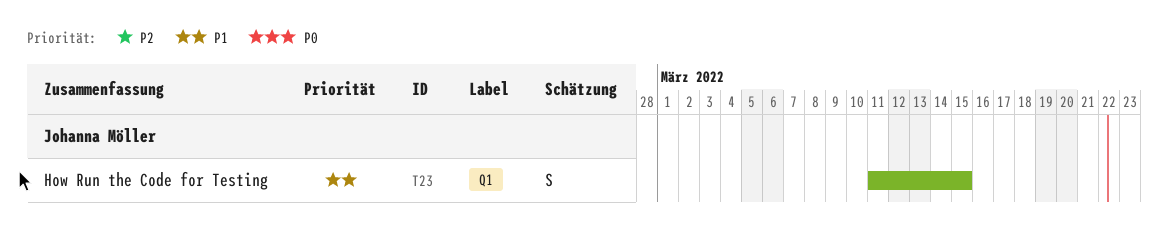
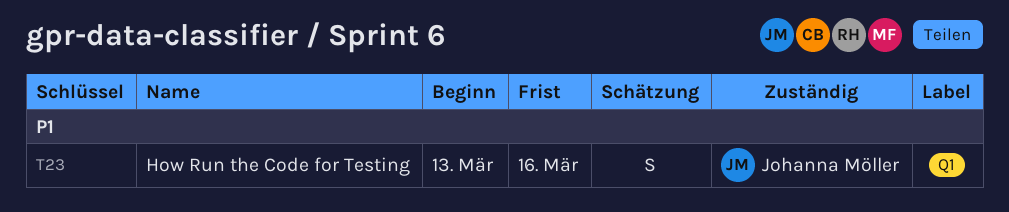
T23, start: Mar 11 -> Mar 13
T23, due: Mar 15 -> Mar 16

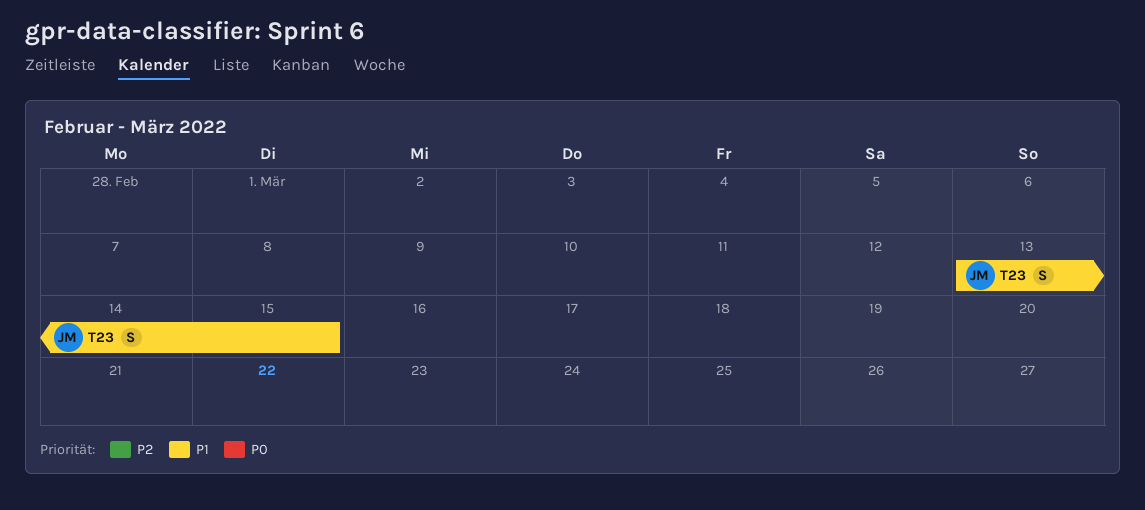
T23, due: Mar 16 -> Mar 15

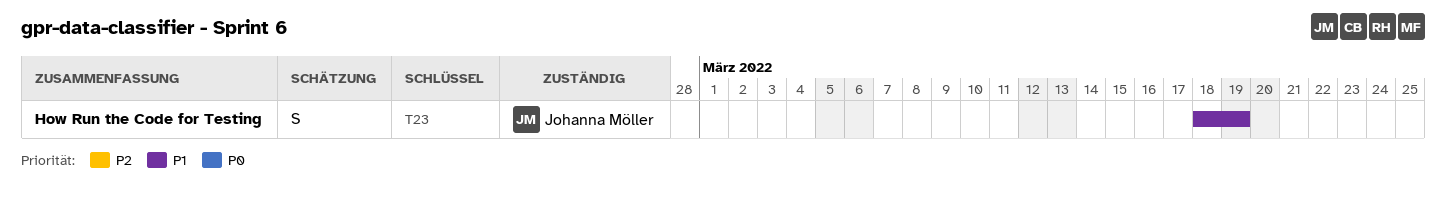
T23, start: Mar 13 -> Mar 18
T23, due: Mar 15 -> Mar 19

